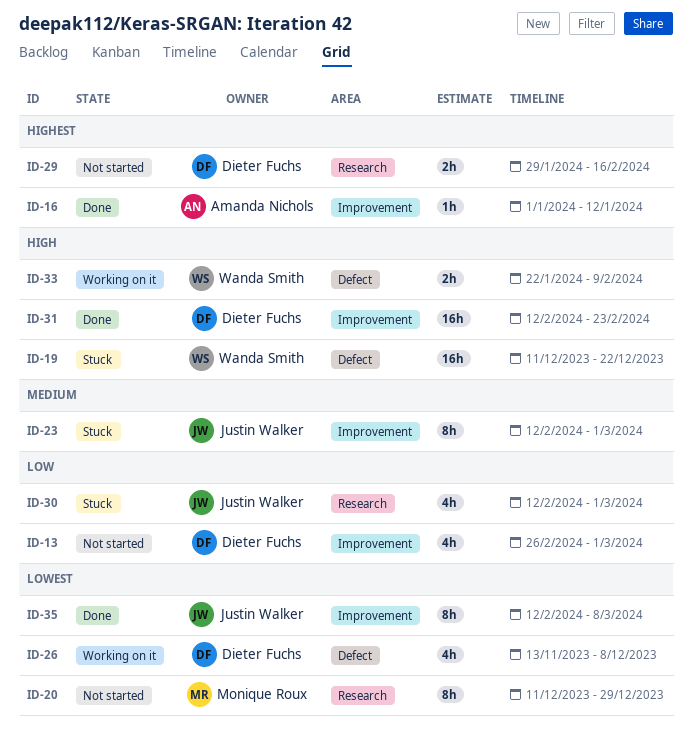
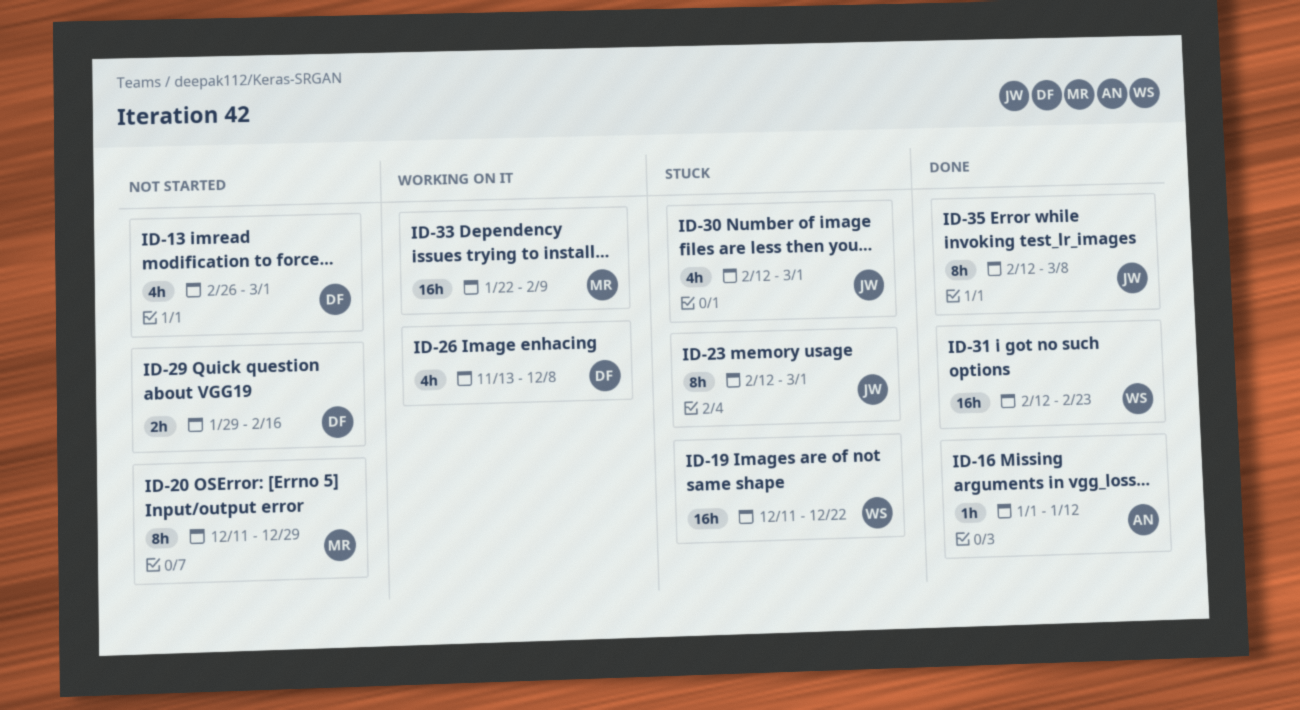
ID-31, owner: Dieter Fuchs -> Wanda Smith
ID-33, owner: Wanda Smith -> Monique Roux
ID-33, estimate: 2h -> 16h

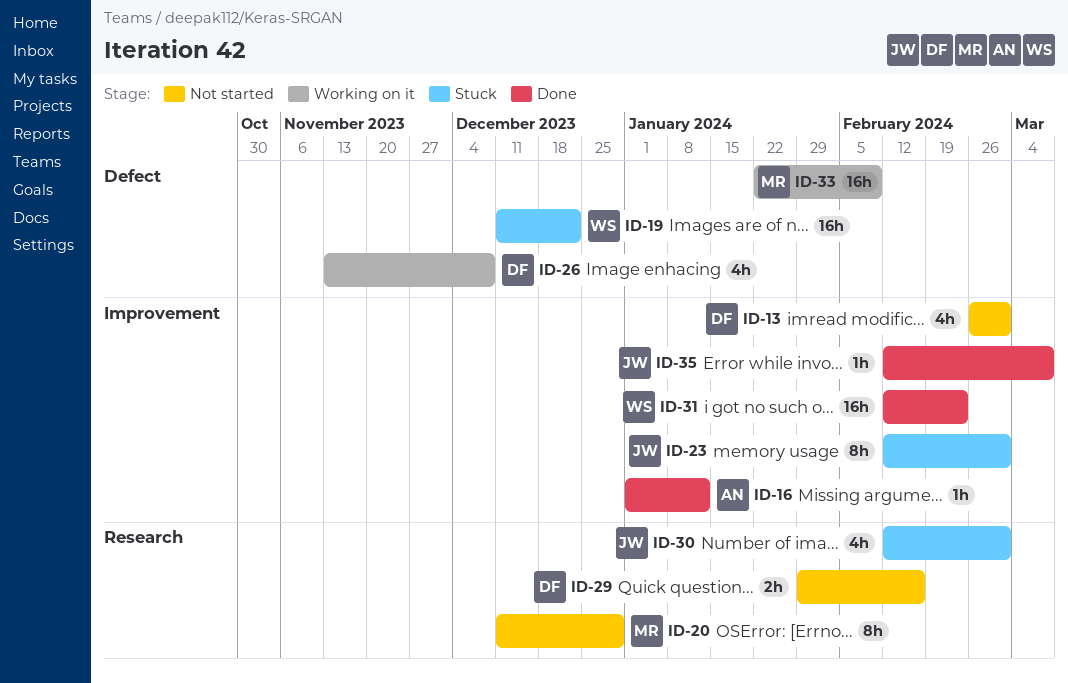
ID-35, estimate: 8h -> 1h

